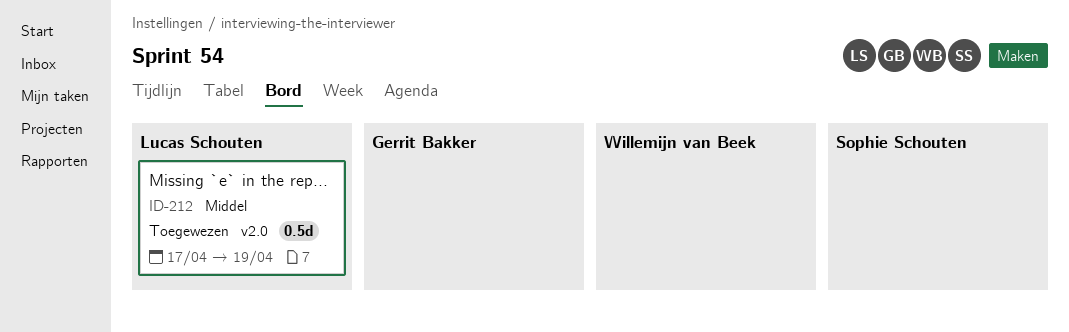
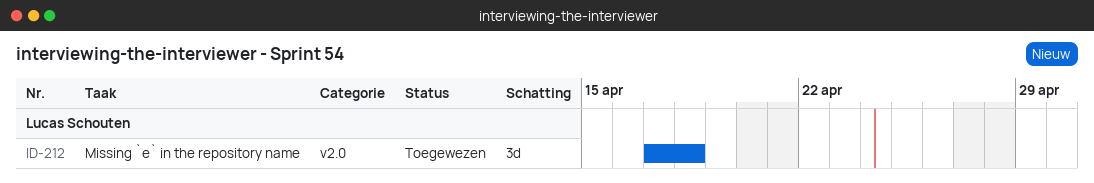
ID-212, estimate: 0.5d -> 3d
ID-212, due: Apr 19 -> Apr 18

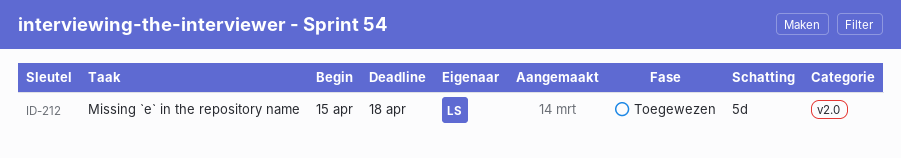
ID-212, estimate: 3d -> 5d
ID-212, start: Apr 17 -> Apr 15

